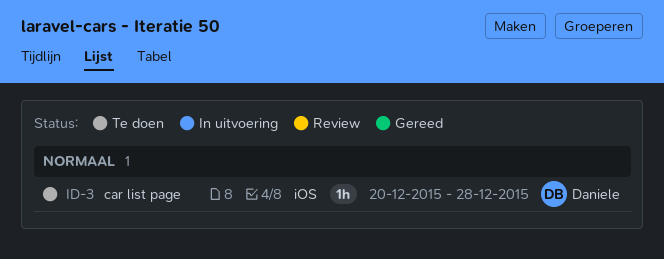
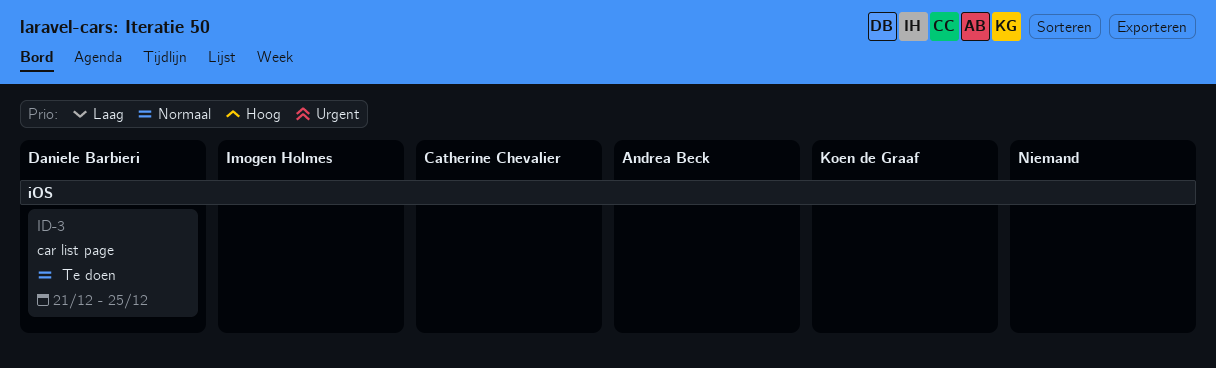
ID-3, start: Dec 20 -> Dec 21
ID-3, due: Dec 28 -> Dec 25

